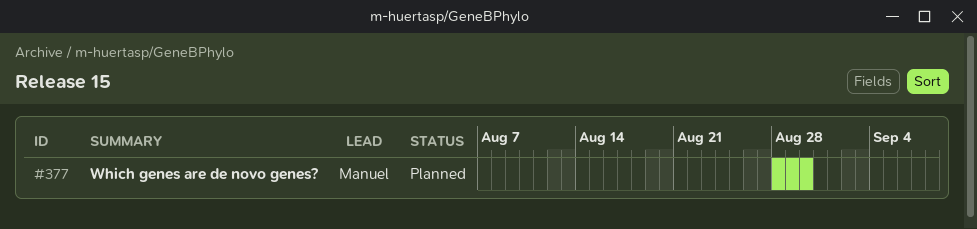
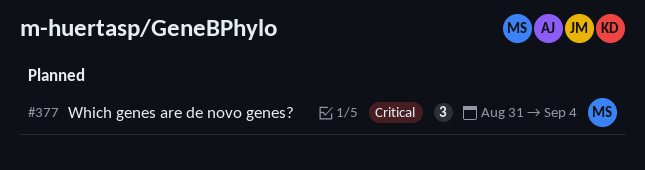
#377, start: Aug 28 -> Aug 31
#377, due: Aug 30 -> Sep 4

